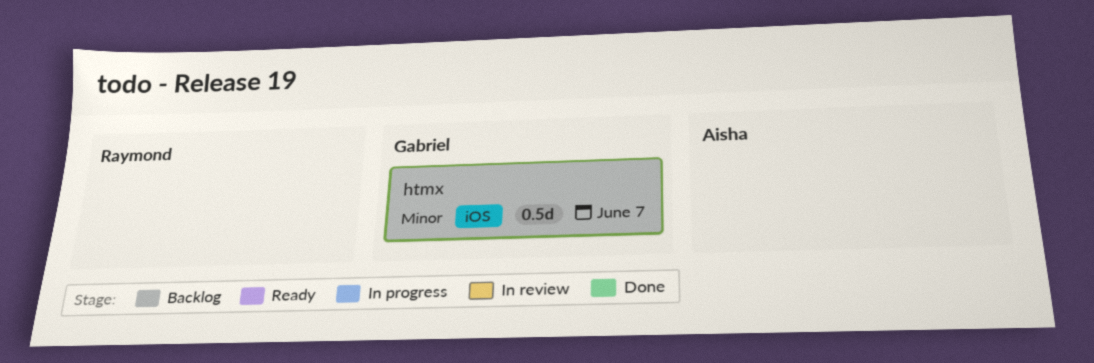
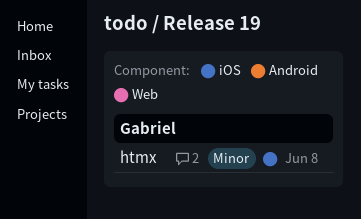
htmx, due: Jun 7 -> Jun 8

